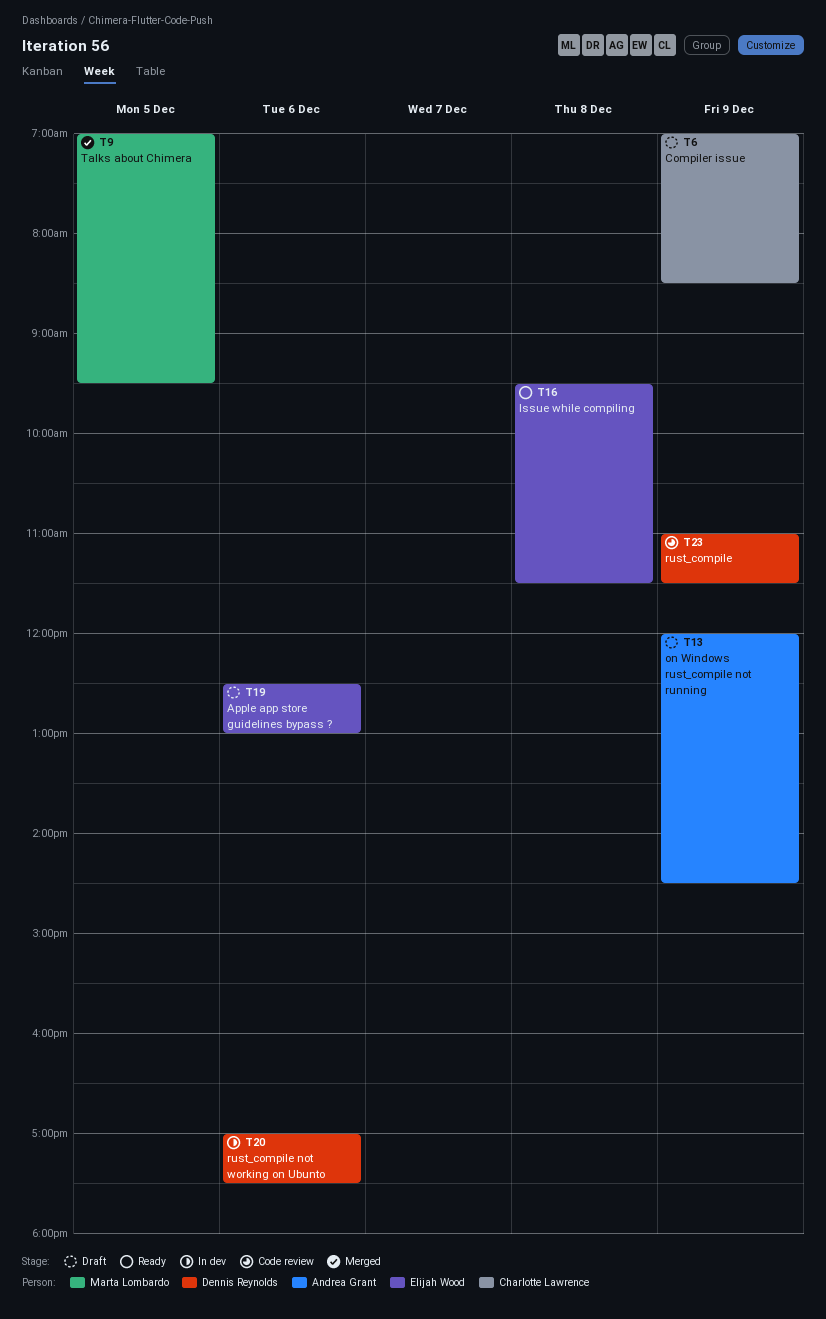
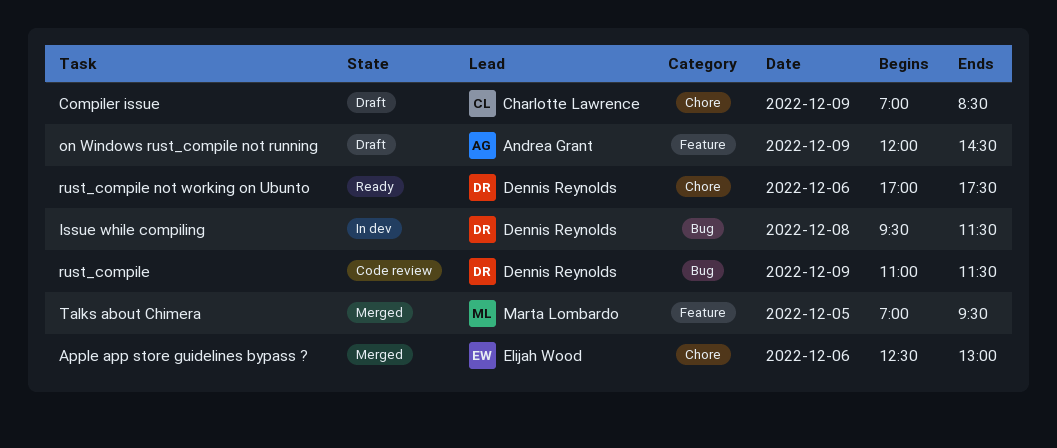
Apple app store guidelines bypass ?, status: Draft -> Merged
Issue while compiling, status: Ready -> In dev
Issue while compiling, owner: Elijah Wood -> Dennis Reynolds
rust_compile not working on Ubunto, status: In dev -> Ready

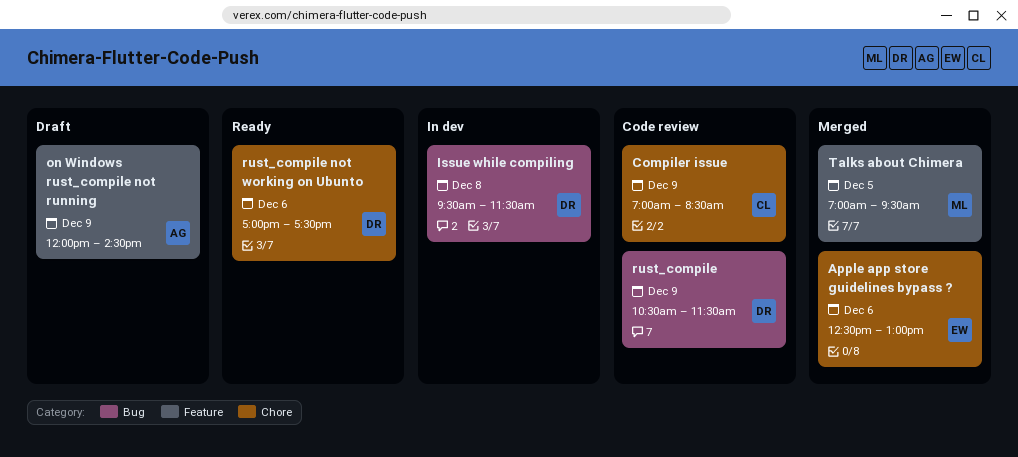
Compiler issue, status: Draft -> Code review
rust_compile, begins: 11:00 -> 10:30

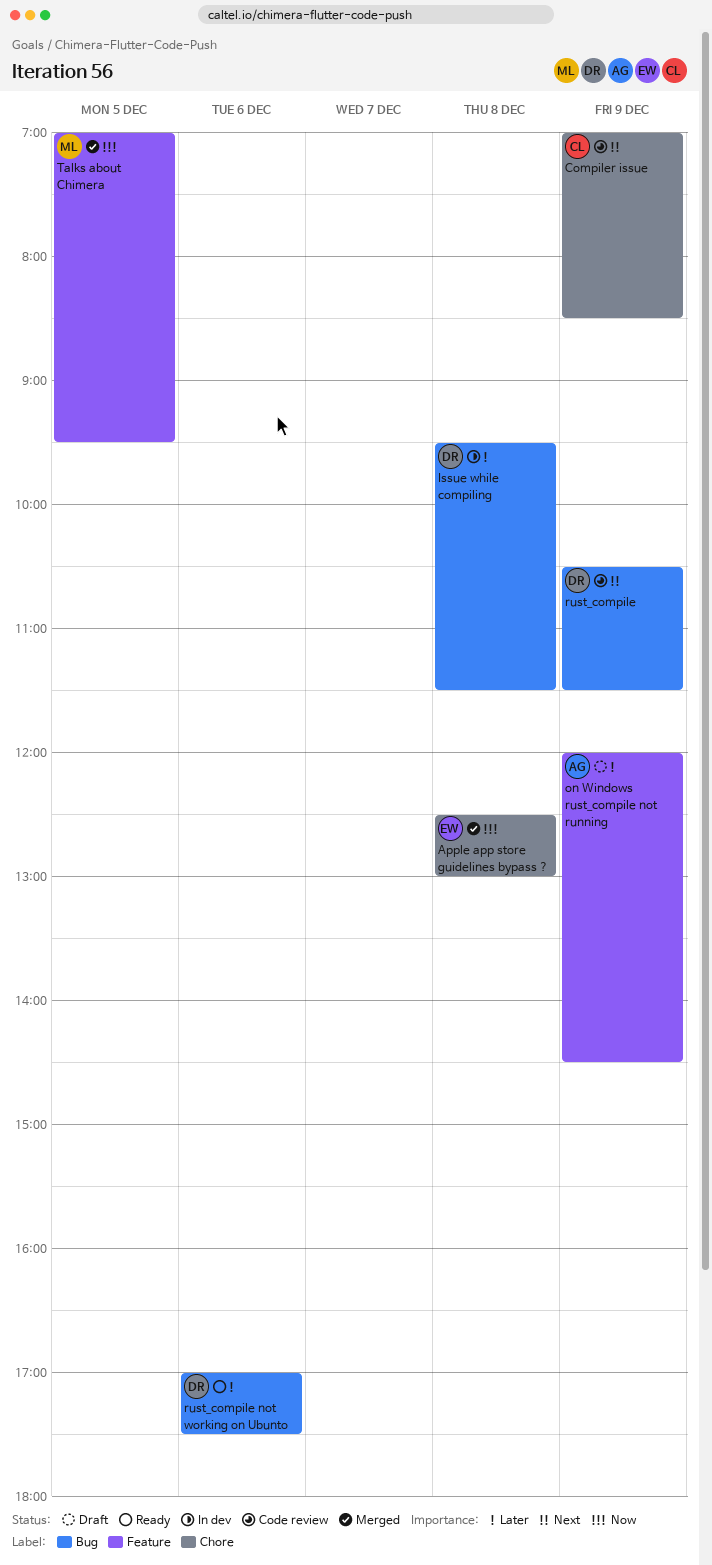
Apple app store guidelines bypass ?, day: Dec 6 -> Dec 8
rust_compile not working on Ubunto, label: Chore -> Bug

